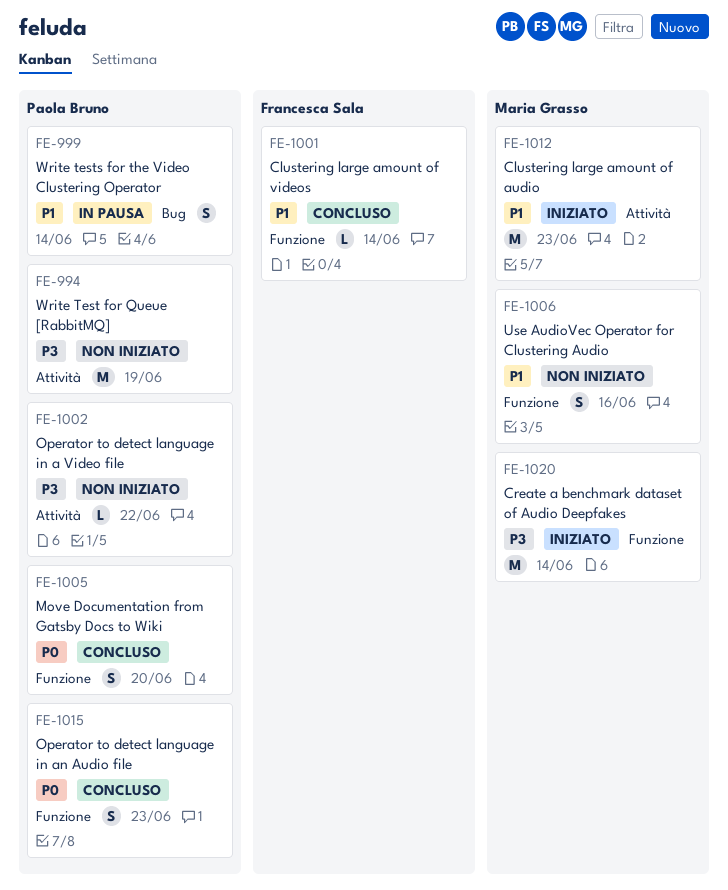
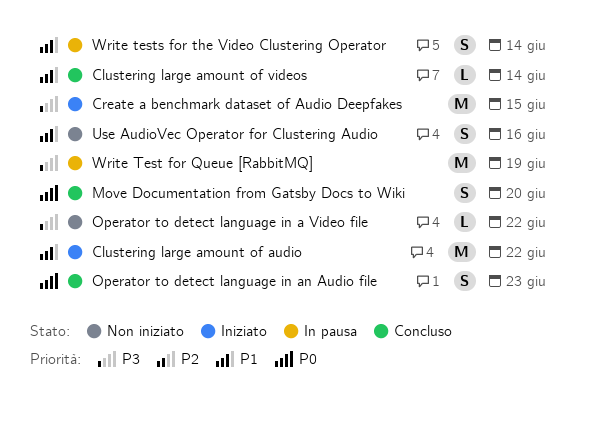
Clustering large amount of audio, due: Jun 23 -> Jun 22
Create a benchmark dataset of Audio Deepfakes, due: Jun 14 -> Jun 15
Write Test for Queue [RabbitMQ], status: Non iniziato -> In pausa

